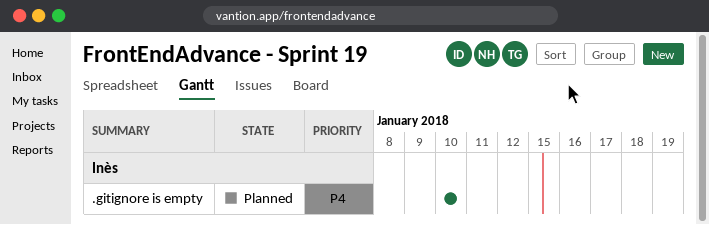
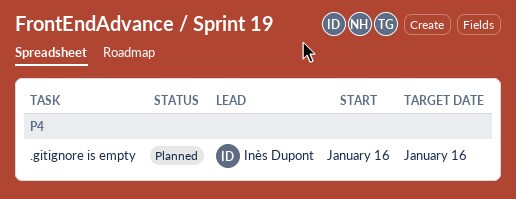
.gitignore is empty, start: Jan 10 -> Jan 16
.gitignore is empty, due: Jan 10 -> Jan 16

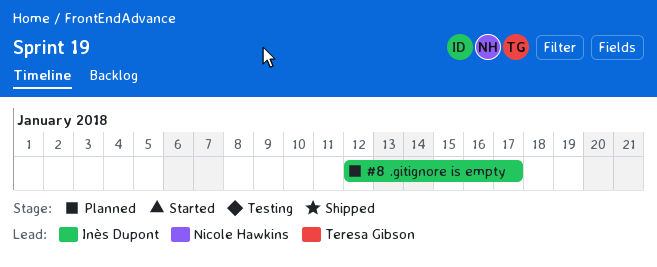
.gitignore is empty, start: Jan 16 -> Jan 12
.gitignore is empty, due: Jan 16 -> Jan 17

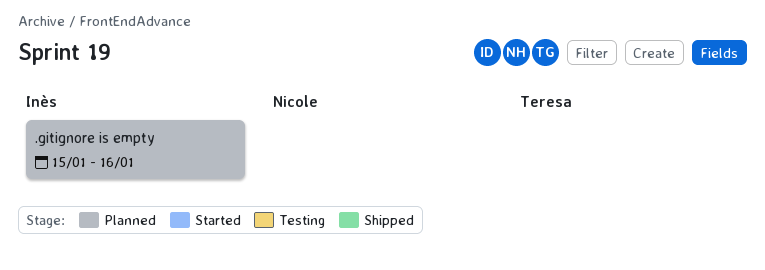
.gitignore is empty, start: Jan 12 -> Jan 15
.gitignore is empty, due: Jan 17 -> Jan 16

